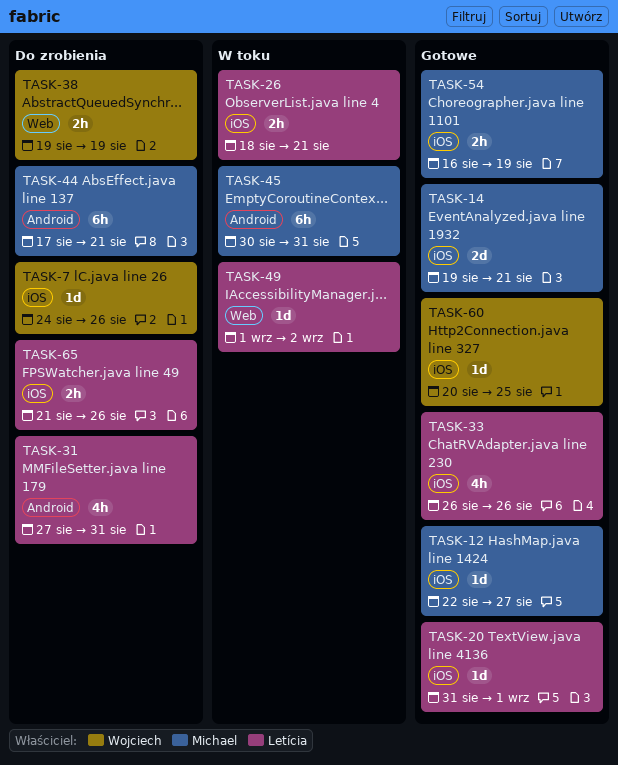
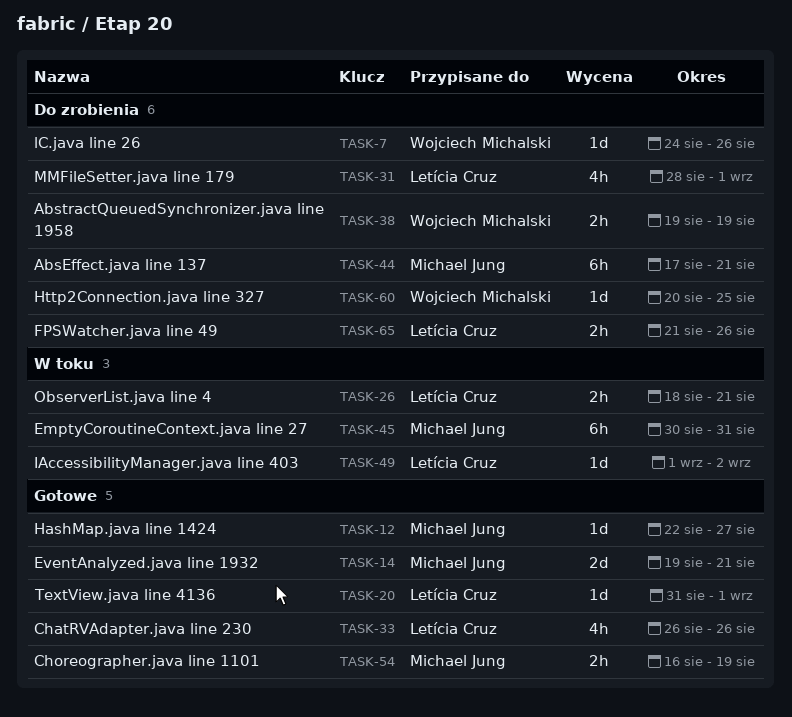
TASK-31, start: Aug 27 -> Aug 28
TASK-31, due: Aug 31 -> Sep 1
TASK-60, status: Gotowe -> Do zrobienia

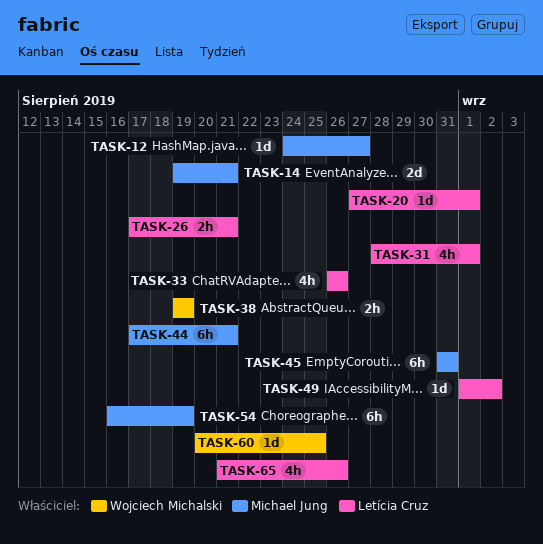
TASK-7: present -> none
TASK-12, start: Aug 22 -> Aug 24
TASK-20, start: Aug 31 -> Aug 27
TASK-26, start: Aug 18 -> Aug 17
TASK-45, start: Aug 30 -> Aug 31
TASK-54, estimate: 2h -> 6h
TASK-65, estimate: 2h -> 4h

